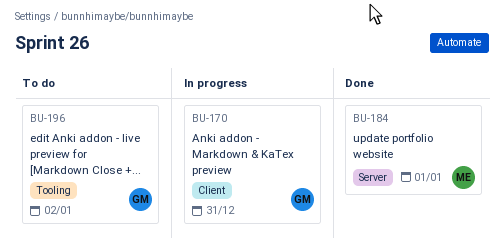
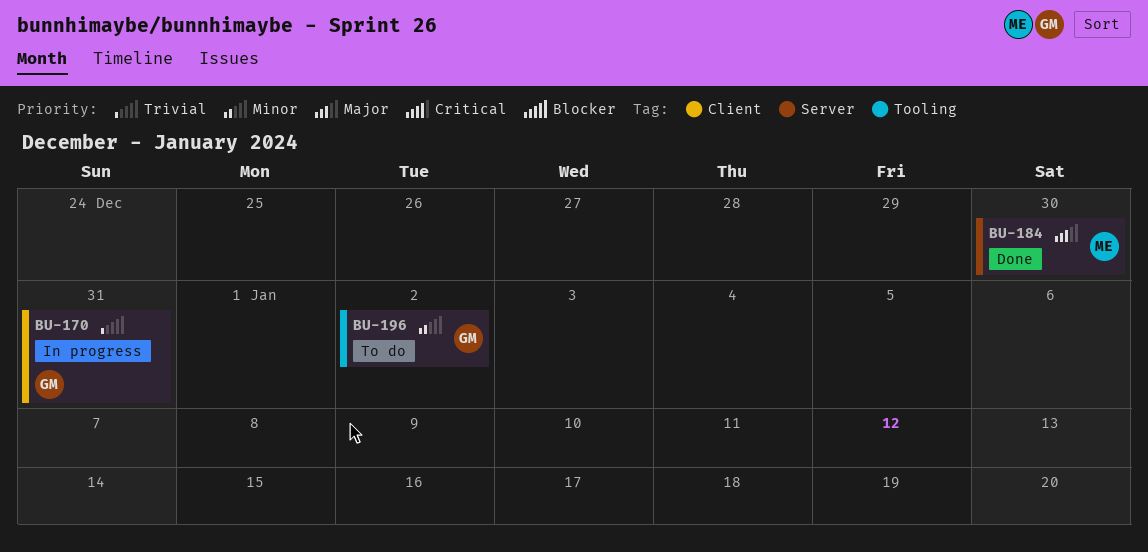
BU-184, due: Jan 1 -> Dec 30

